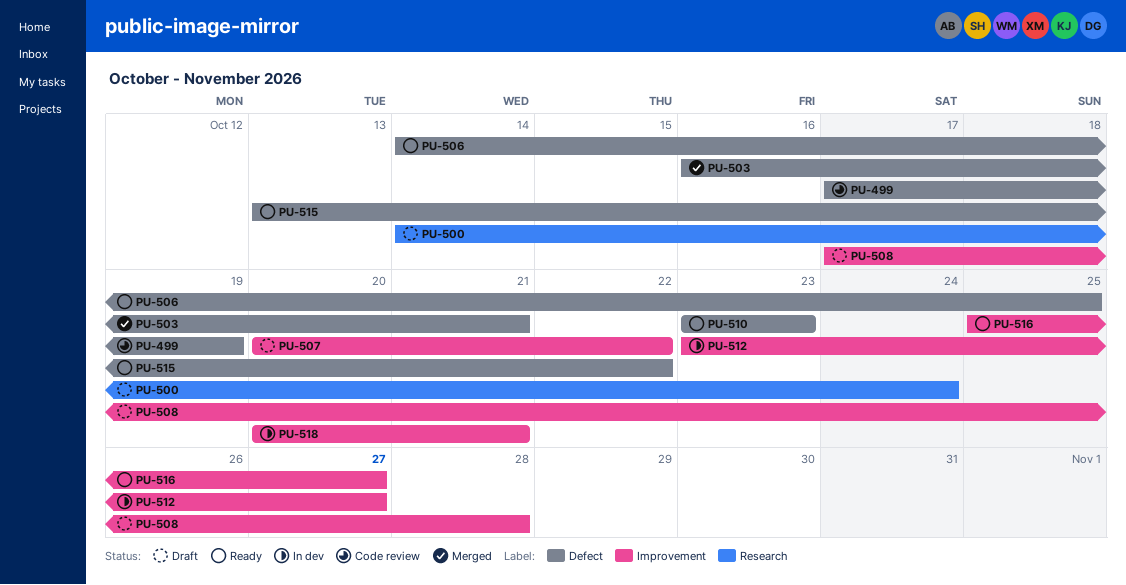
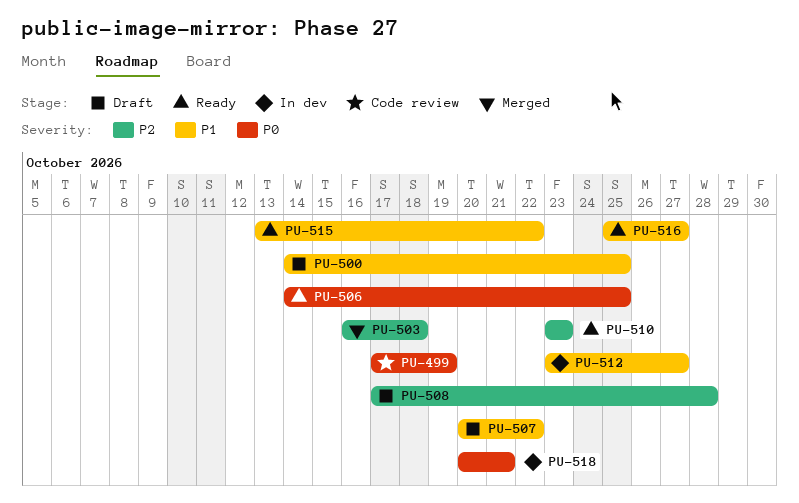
PU-500, due: Oct 24 -> Oct 25
PU-503, due: Oct 21 -> Oct 18

